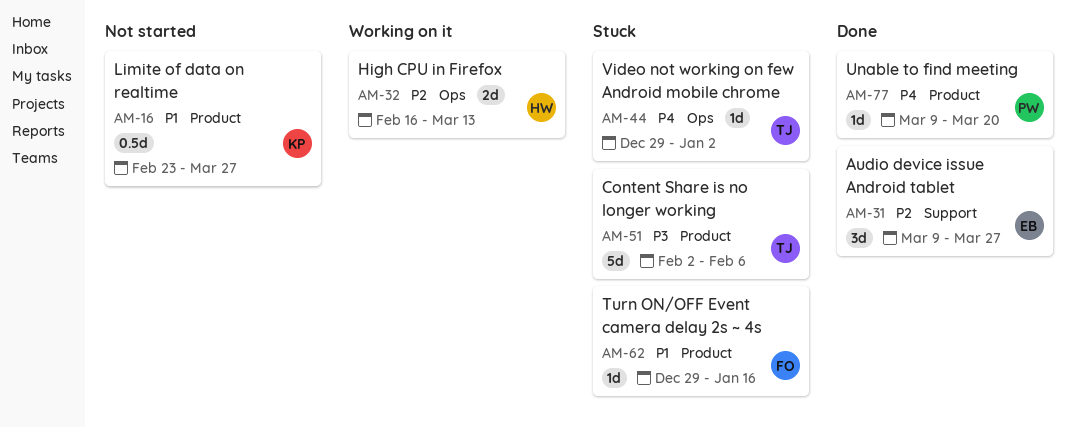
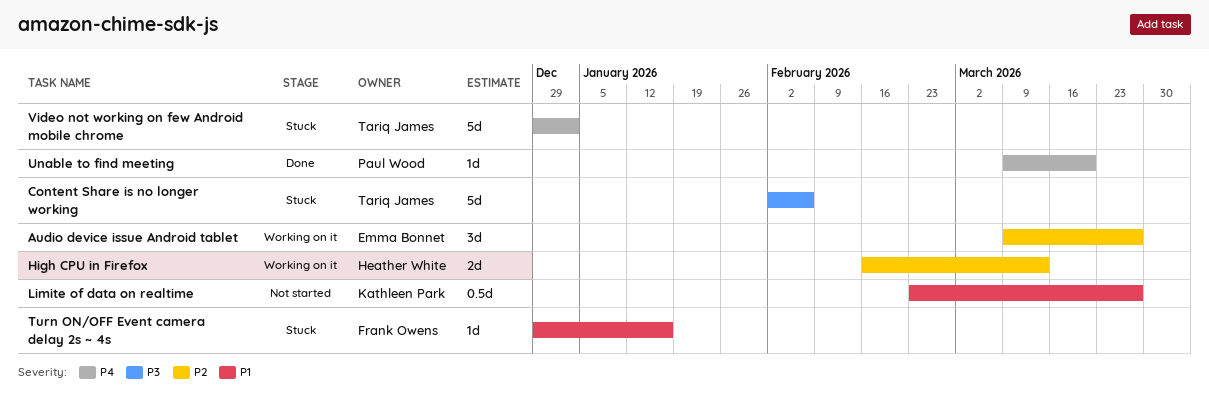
Audio device issue Android tablet, status: Done -> Working on it
Video not working on few Android mobile chrome, estimate: 1d -> 5d

